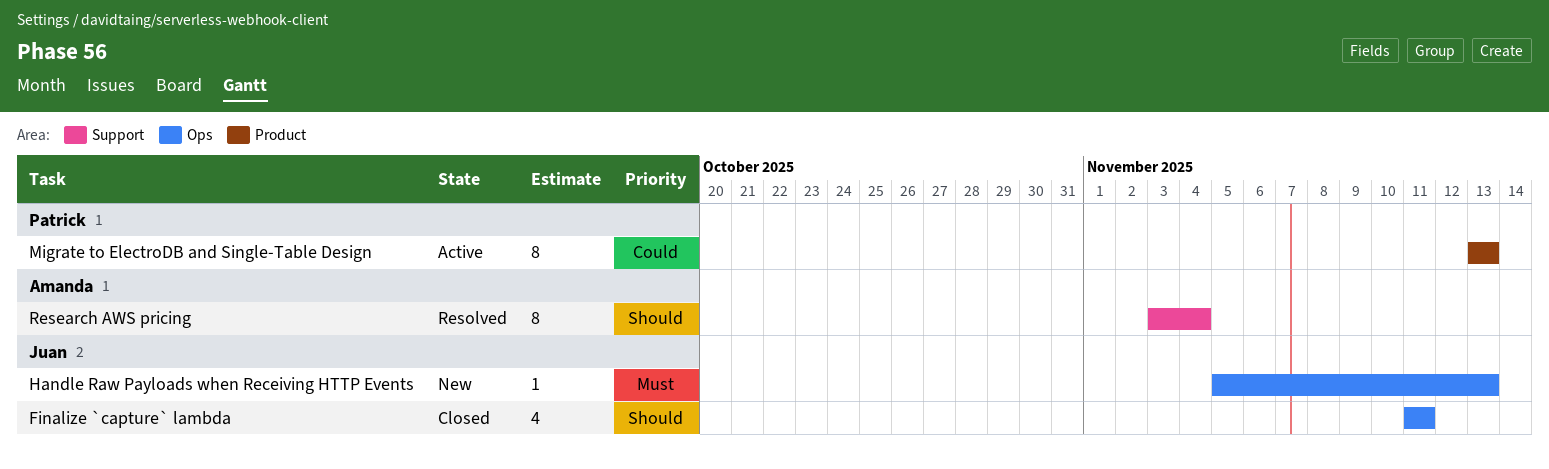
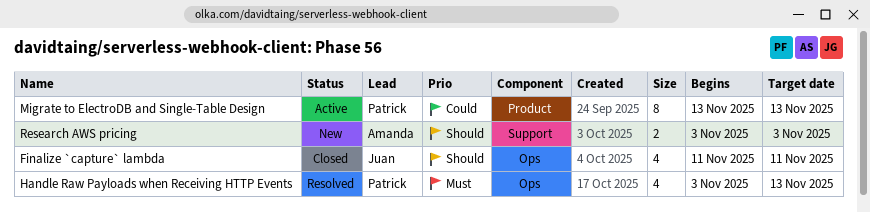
Handle Raw Payloads when Receiving HTTP Events, status: New -> Resolved
Handle Raw Payloads when Receiving HTTP Events, owner: Juan -> Patrick
Handle Raw Payloads when Receiving HTTP Events, estimate: 1 -> 4
Handle Raw Payloads when Receiving HTTP Events, start: Nov 5 -> Nov 3
Research AWS pricing, status: Resolved -> New
Research AWS pricing, estimate: 8 -> 2
Research AWS pricing, due: Nov 4 -> Nov 3

